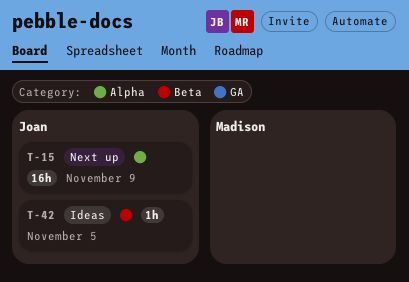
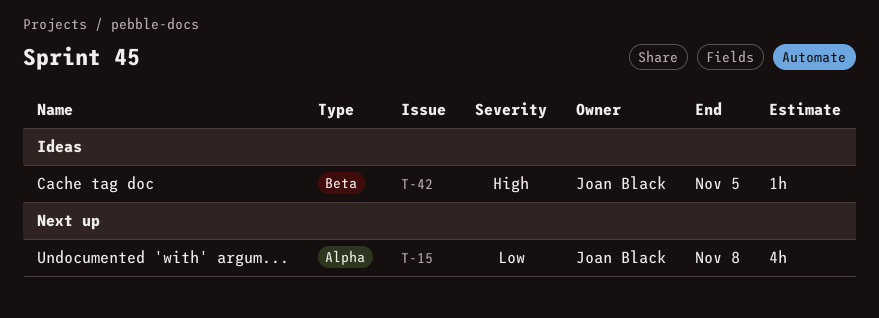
T-15, estimate: 16h -> 4h
T-15, due: Nov 9 -> Nov 8

